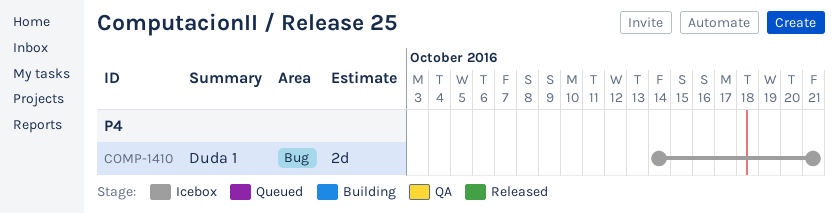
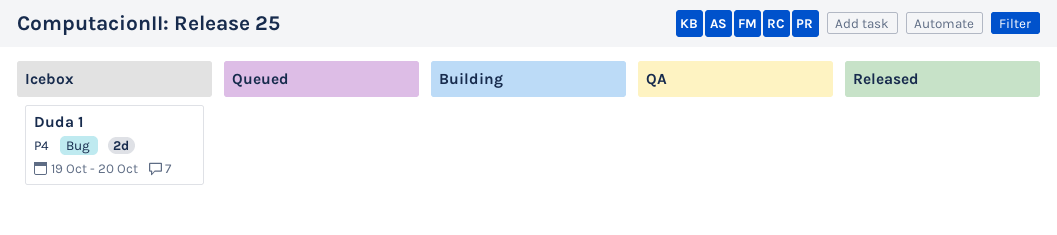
Duda 1, start: Oct 14 -> Oct 19
Duda 1, due: Oct 21 -> Oct 20

